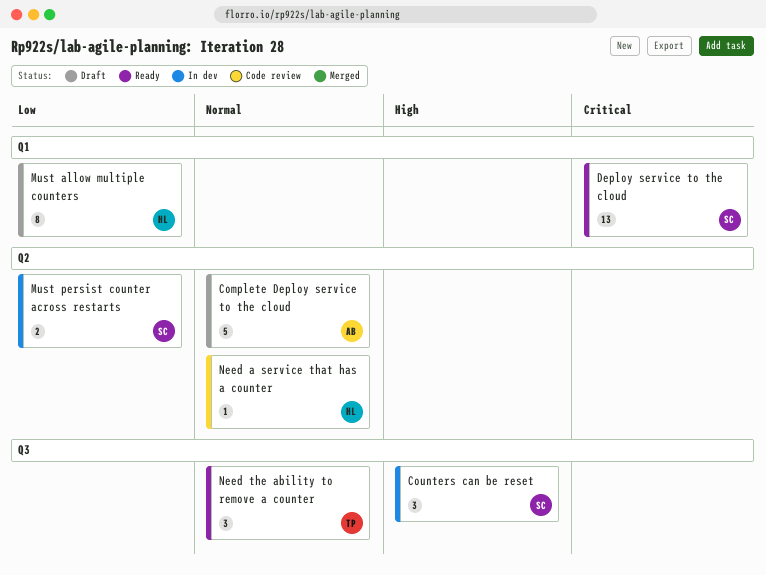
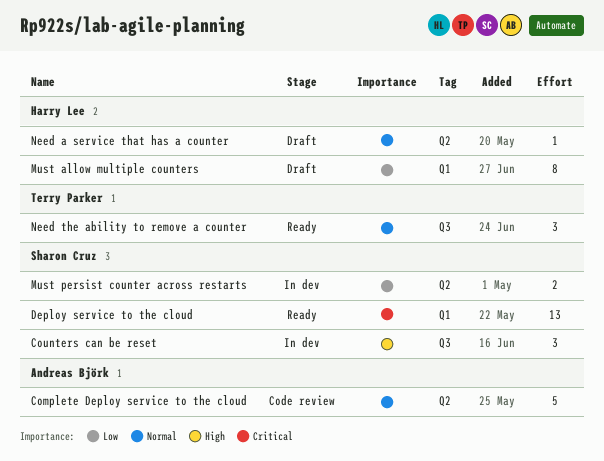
Complete Deploy service to the cloud, status: Draft -> Code review
Need a service that has a counter, status: Code review -> Draft

